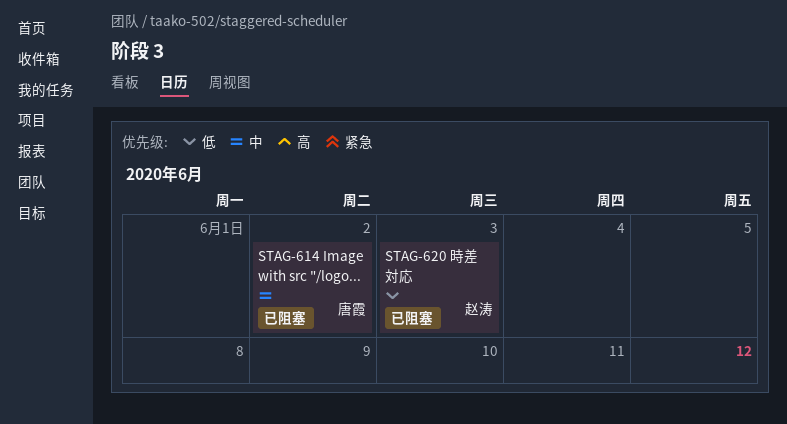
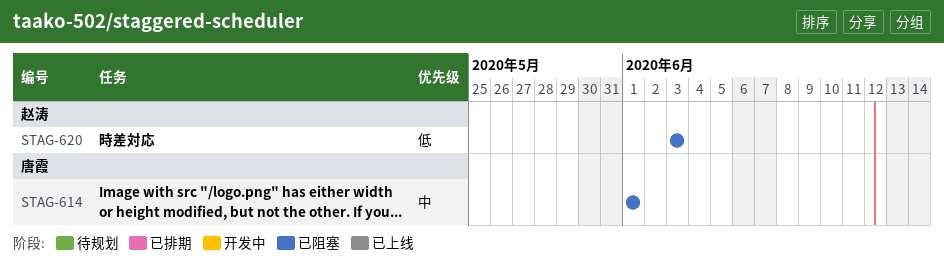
STAG-614, due: Jun 2 -> Jun 1

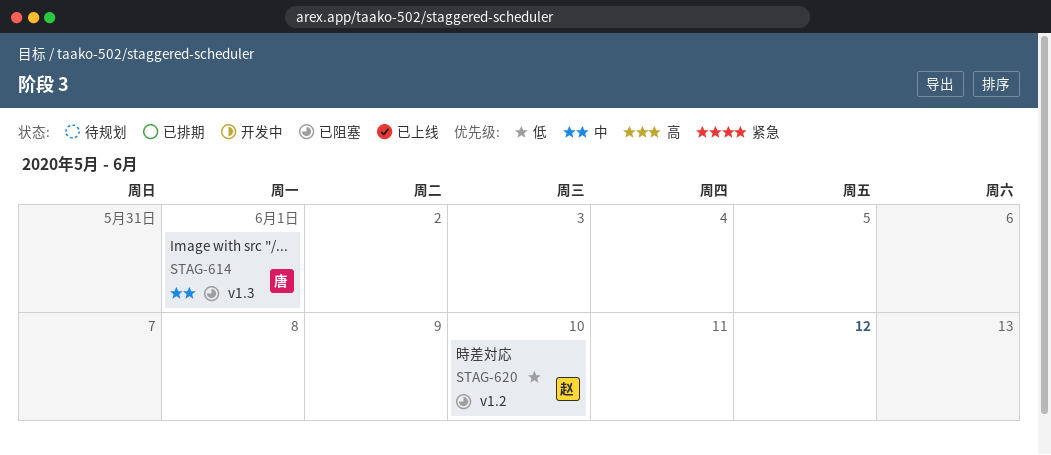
STAG-620, due: Jun 3 -> Jun 10

